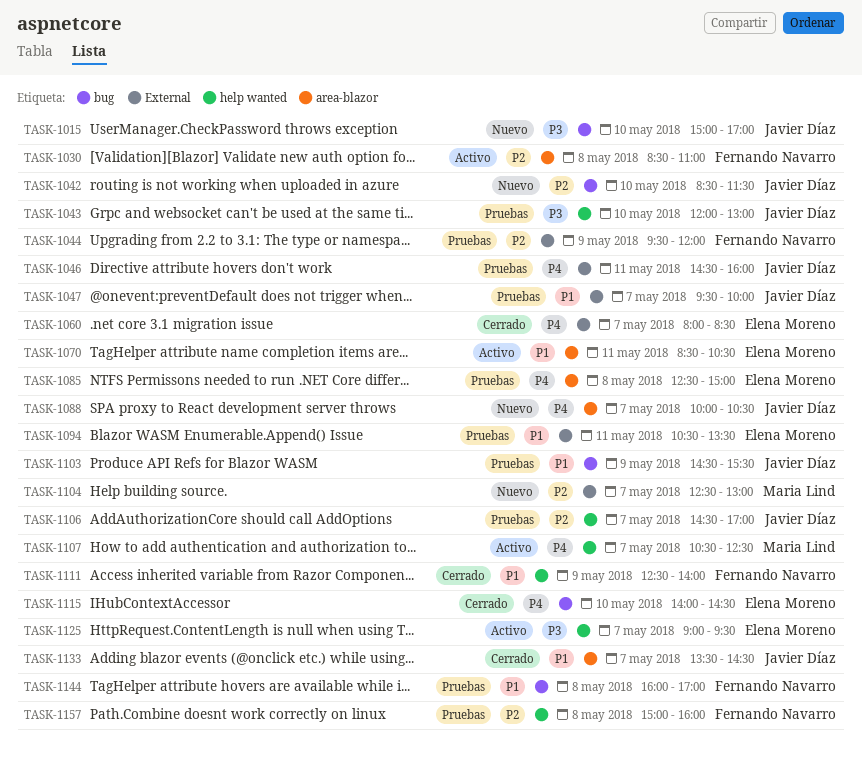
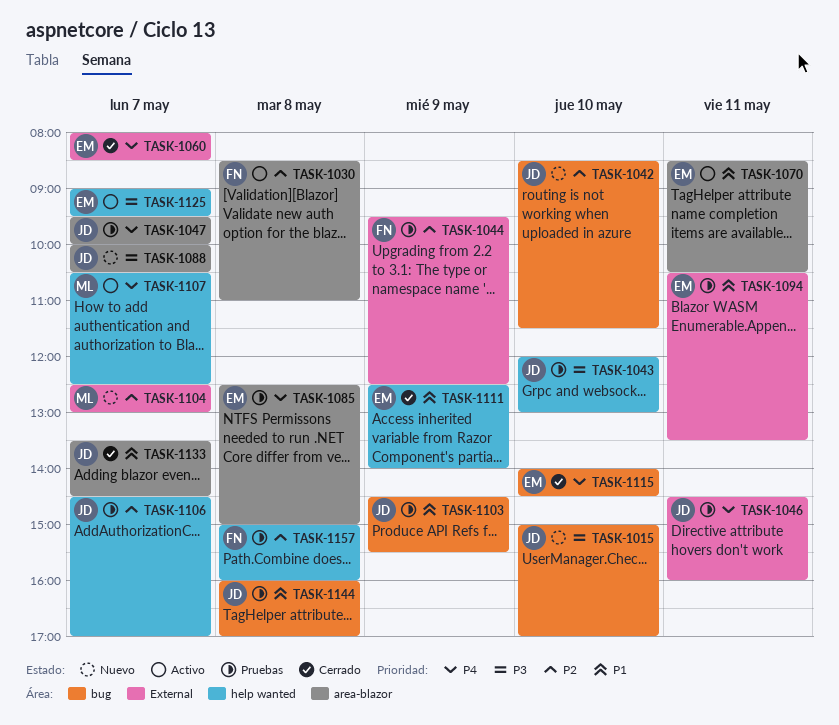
TASK-1044, ends: 12:00 -> 12:30
TASK-1047, priority: P1 -> P4
TASK-1047, label: External -> area-blazor
TASK-1088, priority: P4 -> P3
TASK-1111, owner: Fernando Navarro -> Elena Moreno
TASK-1144, owner: Fernando Navarro -> Javier Díaz

